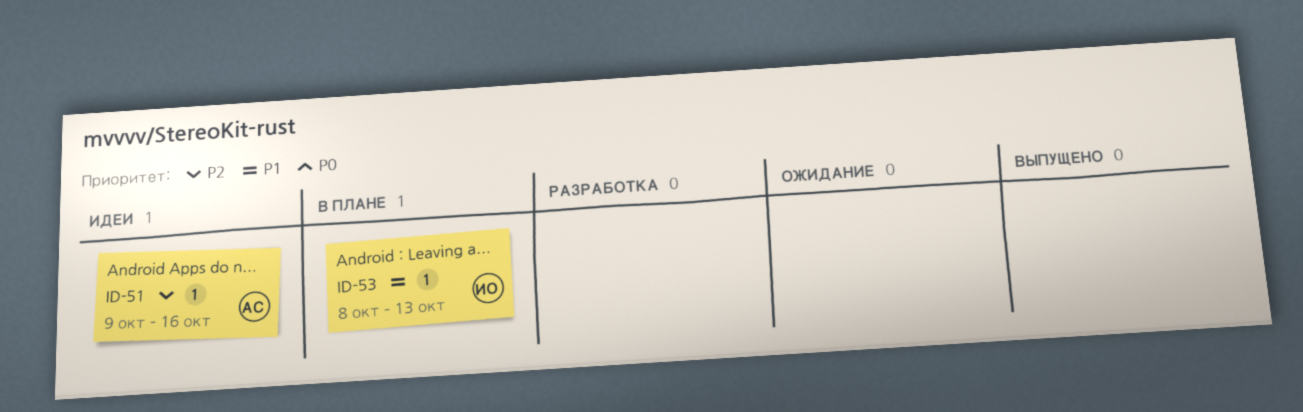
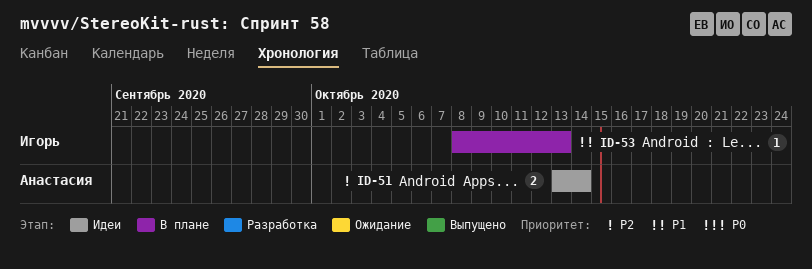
ID-51, estimate: 1 -> 2
ID-51, start: Oct 9 -> Oct 13
ID-51, due: Oct 16 -> Oct 14

